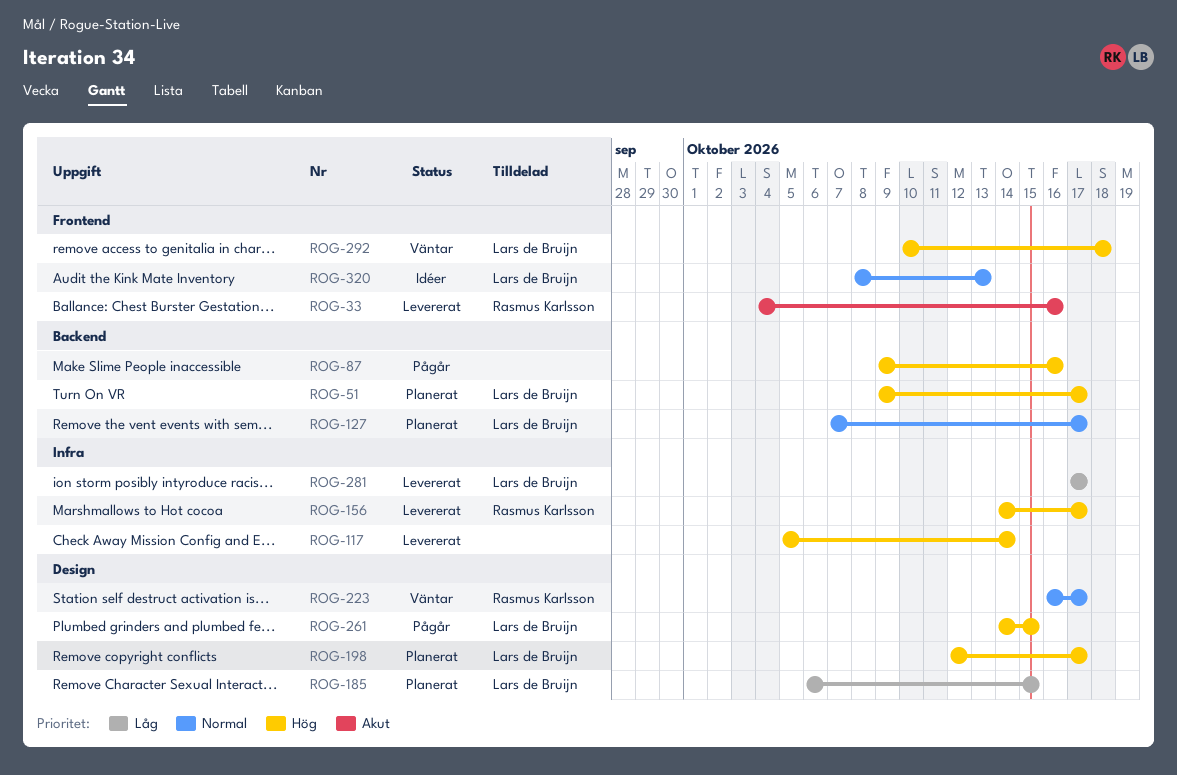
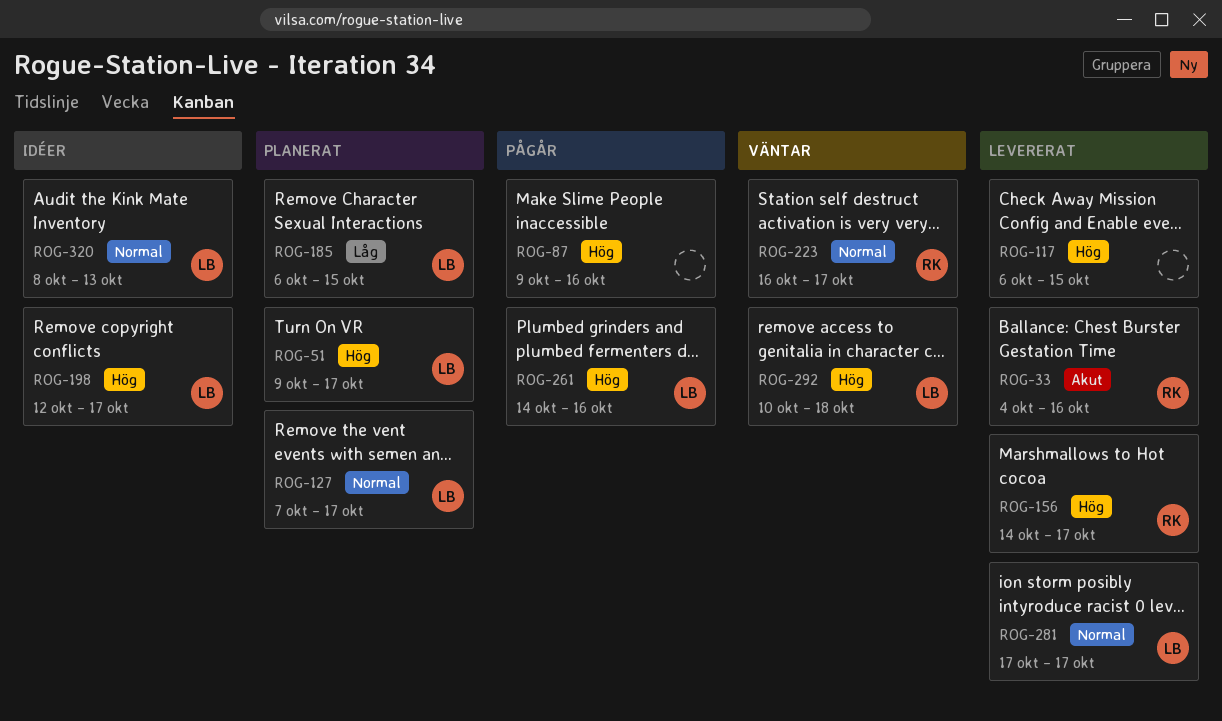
ROG-117, start: Oct 5 -> Oct 6
ROG-117, due: Oct 14 -> Oct 15
ROG-198, status: Planerat -> Idéer
ROG-261, due: Oct 15 -> Oct 16
ROG-281, priority: Låg -> Normal

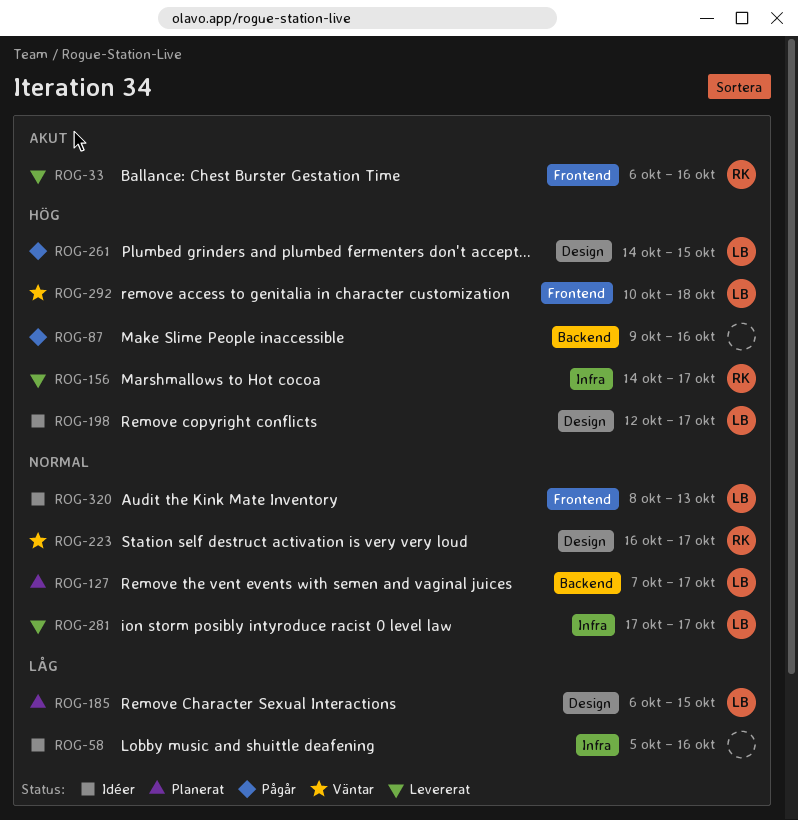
ROG-33, start: Oct 4 -> Oct 6
ROG-51: present -> none
ROG-58: none -> present
ROG-117: present -> none
ROG-261, due: Oct 16 -> Oct 15

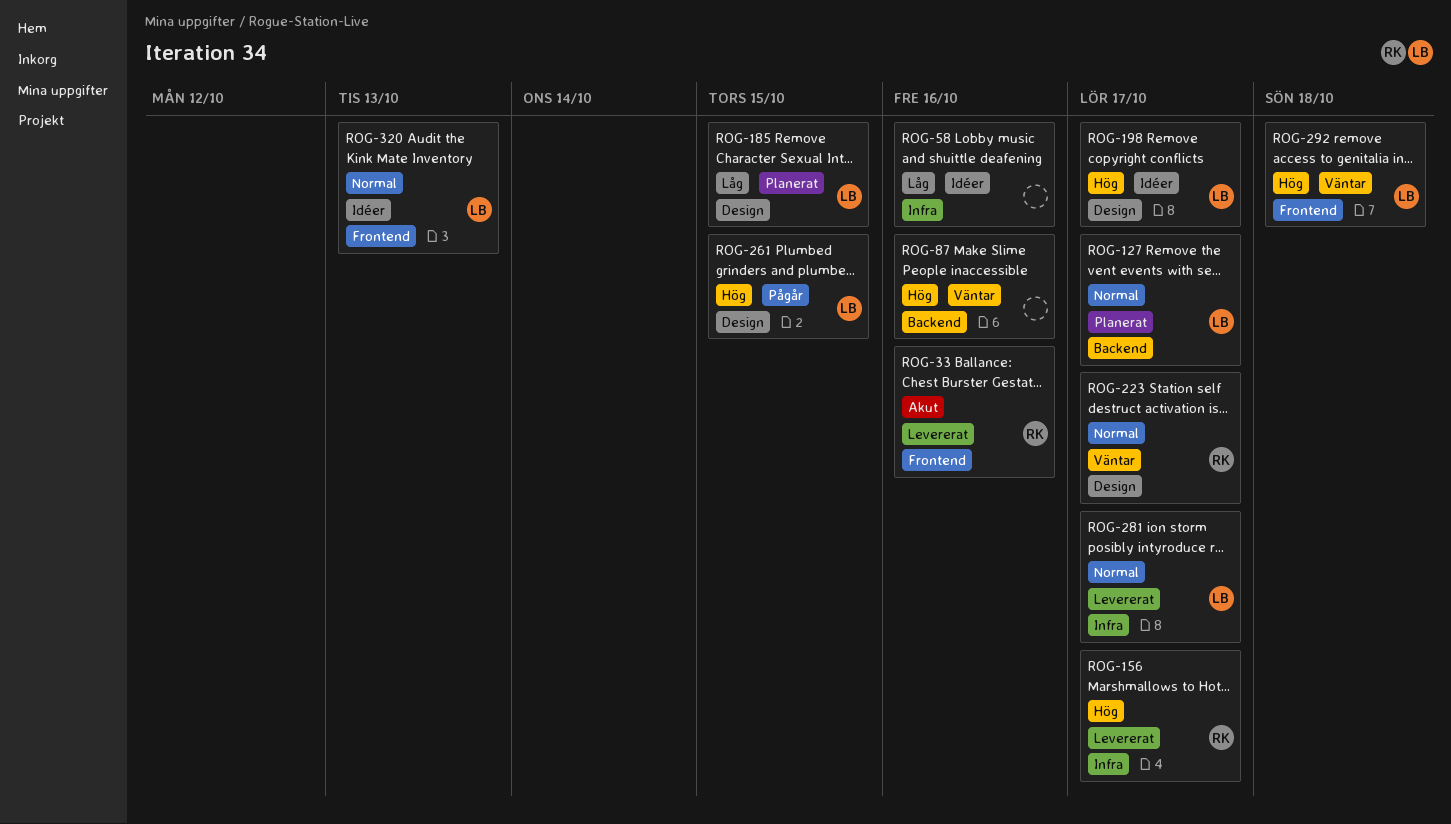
ROG-87, status: Pågår -> Väntar

